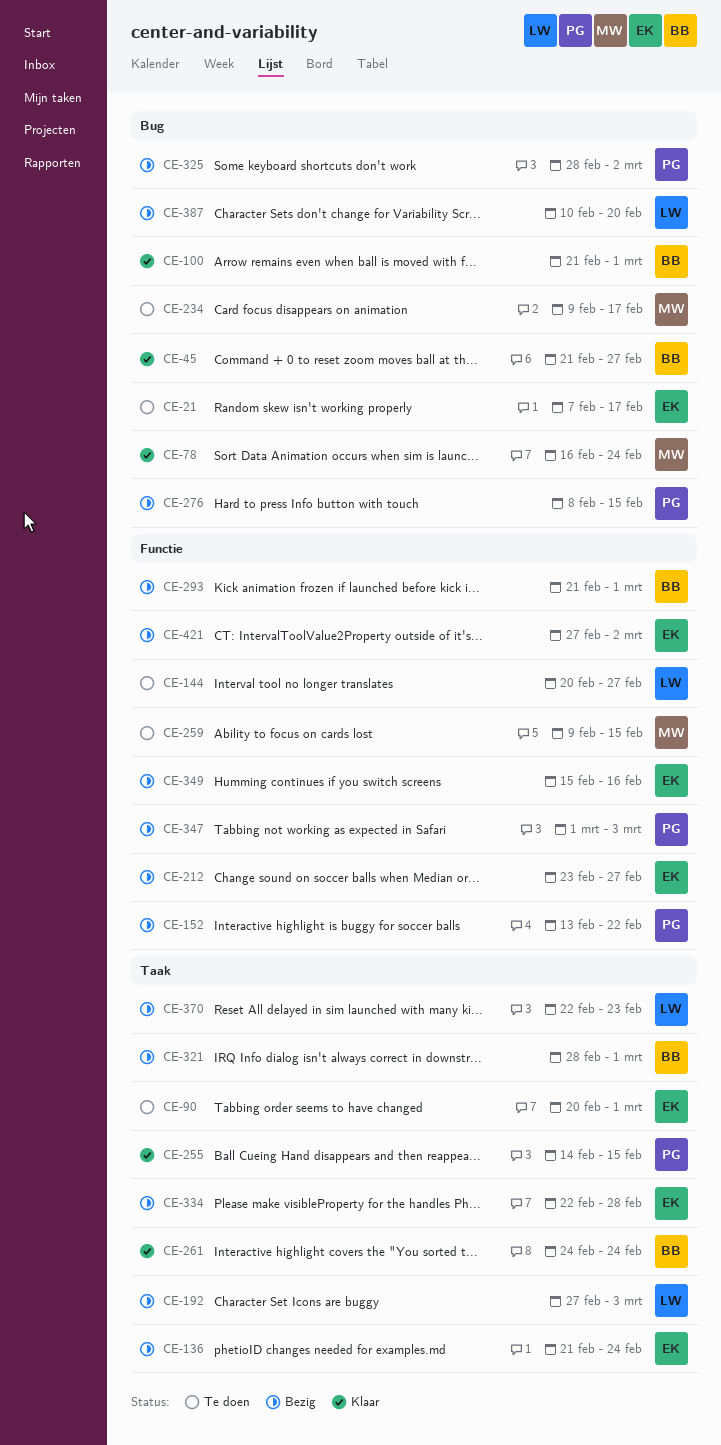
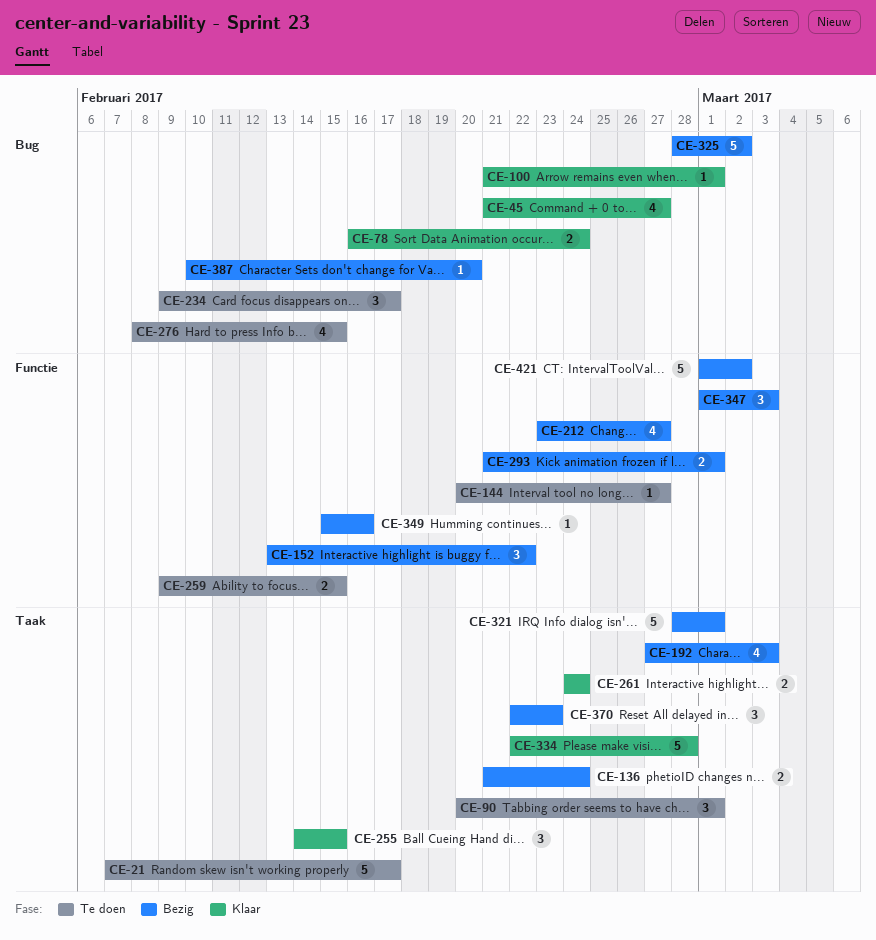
CE-21, label: Bug -> Taak
CE-276, status: Bezig -> Te doen
CE-334, status: Bezig -> Klaar
CE-421, start: Feb 27 -> Mar 1

